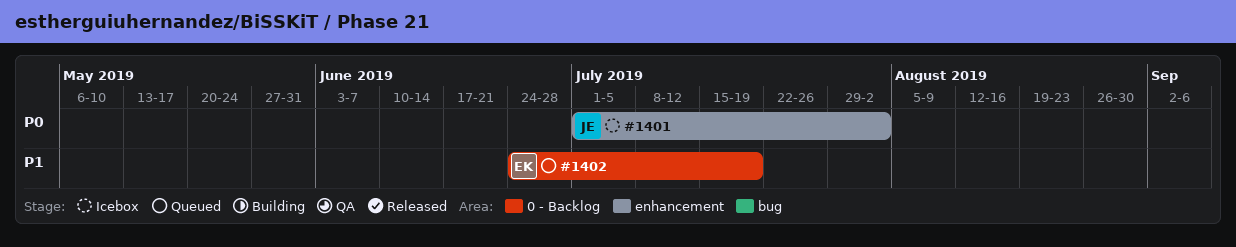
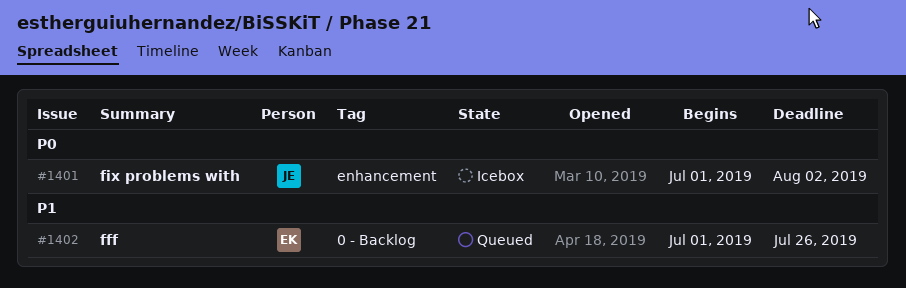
#1402, start: Jun 24 -> Jul 1
#1402, due: Jul 19 -> Jul 26

